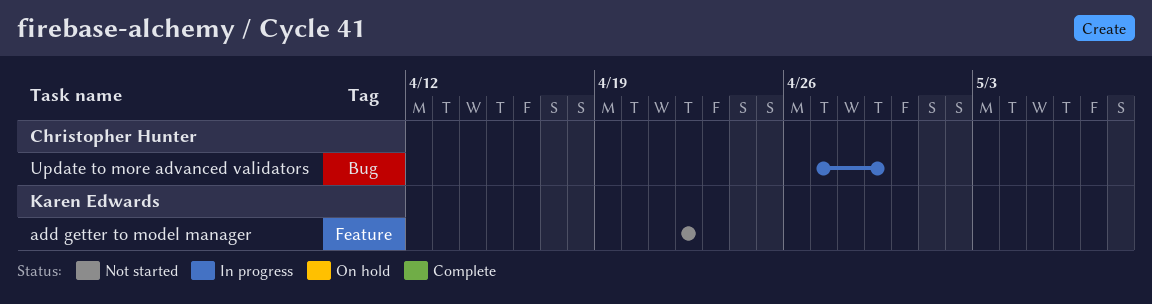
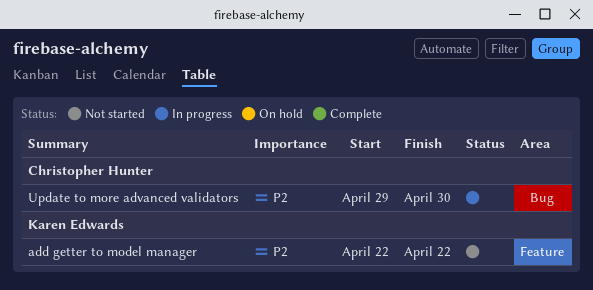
Update to more advanced validators, start: Apr 27 -> Apr 29
Update to more advanced validators, due: Apr 29 -> Apr 30

